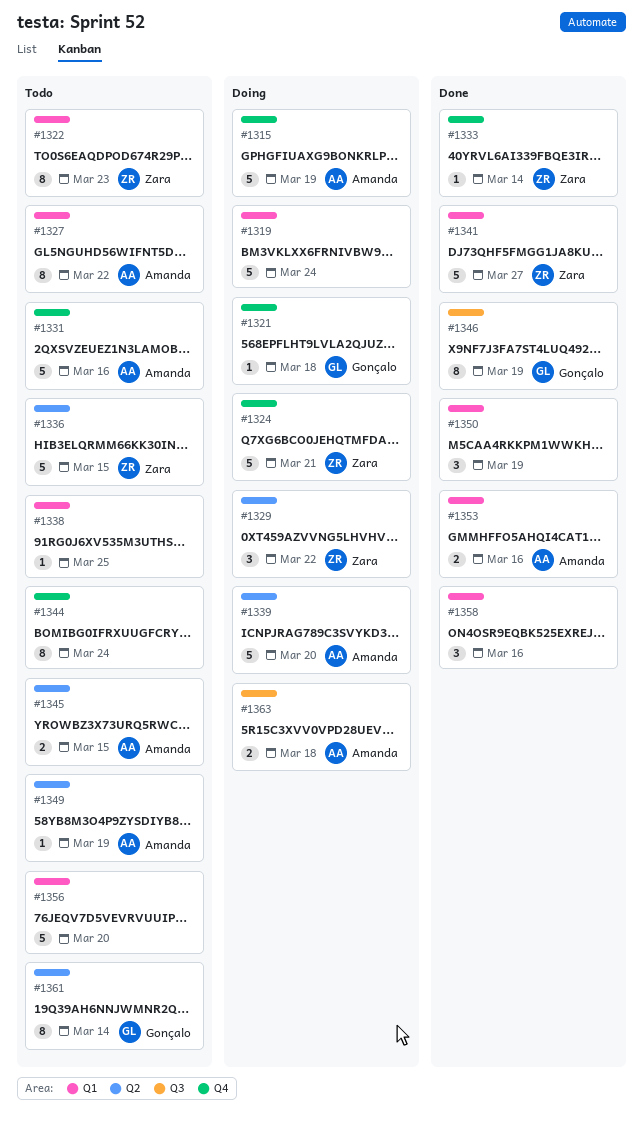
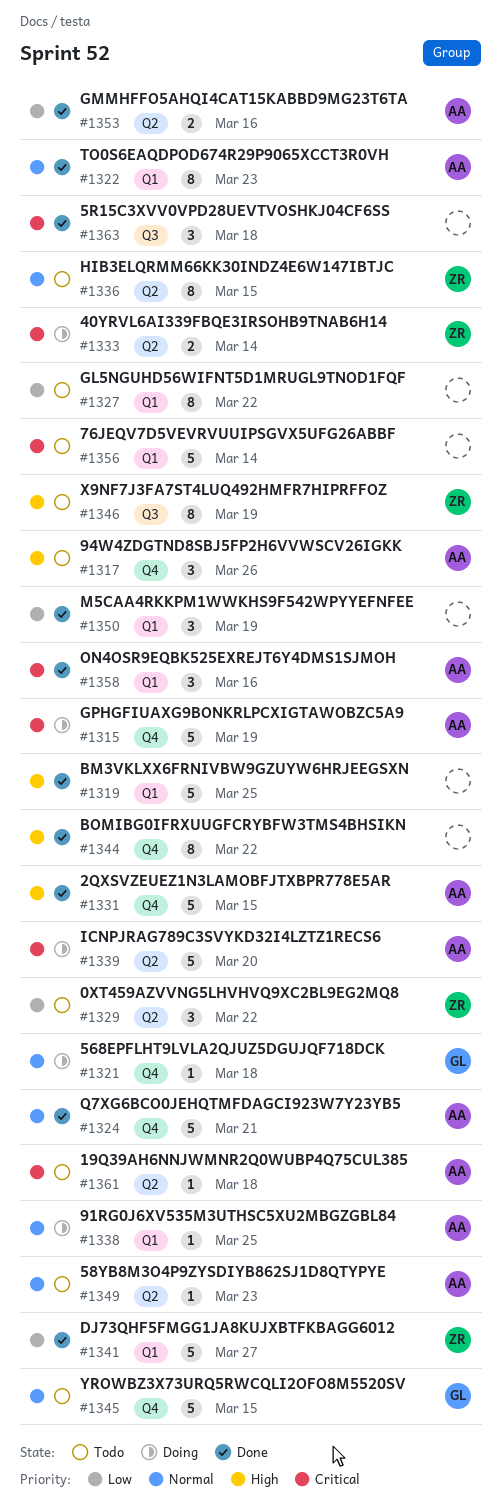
#1317: none -> present
#1319, status: Doing -> Done
#1319, due: Mar 24 -> Mar 25
#1322, status: Todo -> Done
#1322, owner: Zara -> Amanda
#1324, status: Doing -> Done
#1324, owner: Zara -> Amanda
#1327, owner: Amanda -> none
#1329, status: Doing -> Todo
#1331, status: Todo -> Done
#1331, due: Mar 16 -> Mar 15
#1333, status: Done -> Doing
#1333, label: Q4 -> Q2
#1333, estimate: 1 -> 2
#1336, estimate: 5 -> 8
#1338, status: Todo -> Doing
#1338, owner: none -> Amanda
#1344, status: Todo -> Done
#1344, due: Mar 24 -> Mar 22
#1345, owner: Amanda -> Gonçalo
#1345, label: Q2 -> Q4
#1345, estimate: 2 -> 5
#1346, status: Done -> Todo
#1346, owner: Gonçalo -> Zara
#1349, due: Mar 19 -> Mar 23
#1353, label: Q1 -> Q2
#1356, due: Mar 20 -> Mar 14
#1358, owner: none -> Amanda
#1361, owner: Gonçalo -> Amanda
#1361, estimate: 8 -> 1
#1361, due: Mar 14 -> Mar 18
#1363, status: Doing -> Done
#1363, owner: Amanda -> none
#1363, estimate: 2 -> 3

